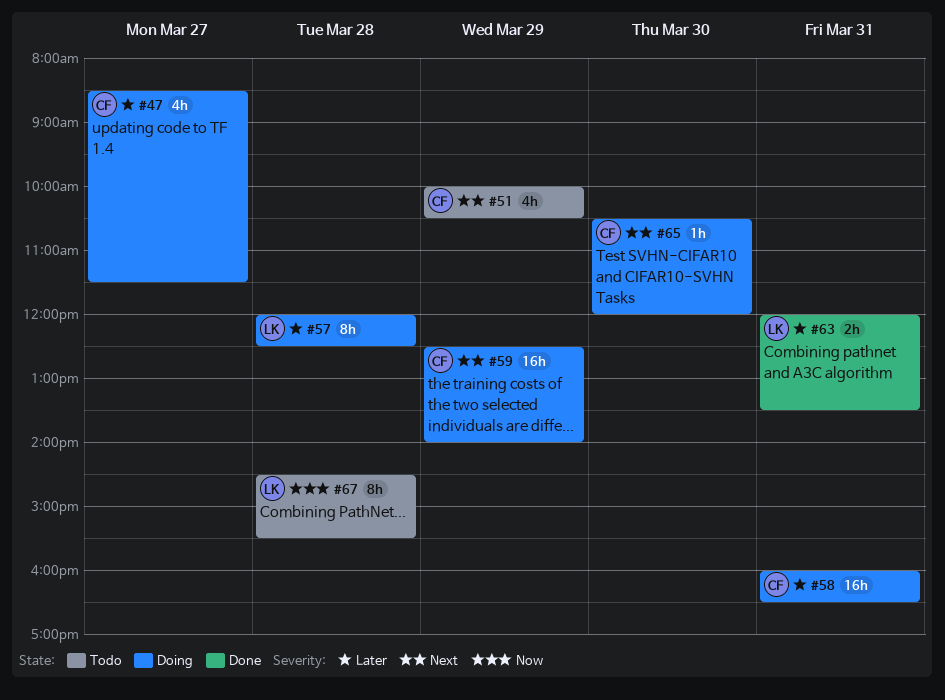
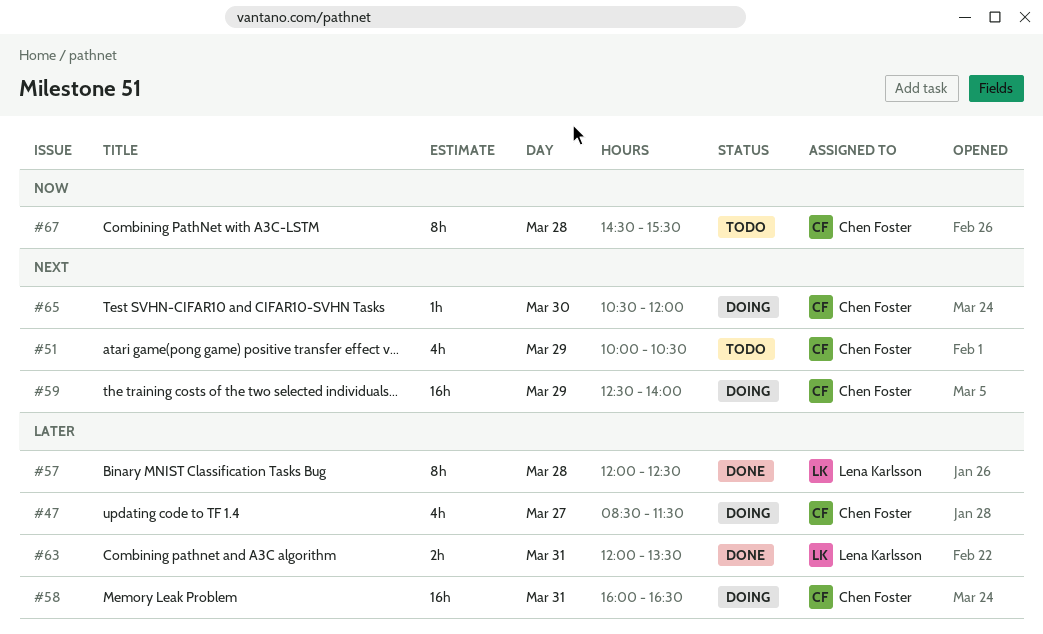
#57, status: Doing -> Done
#67, owner: Lena Karlsson -> Chen Foster

